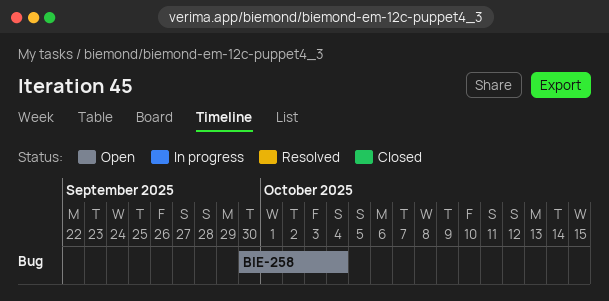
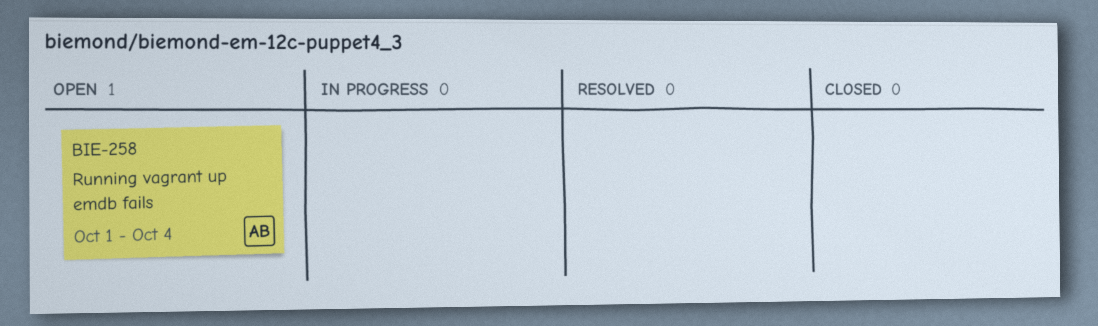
BIE-258, start: Sep 30 -> Oct 1

